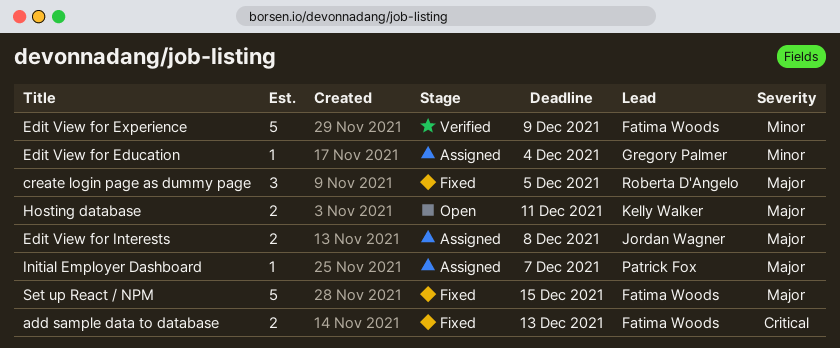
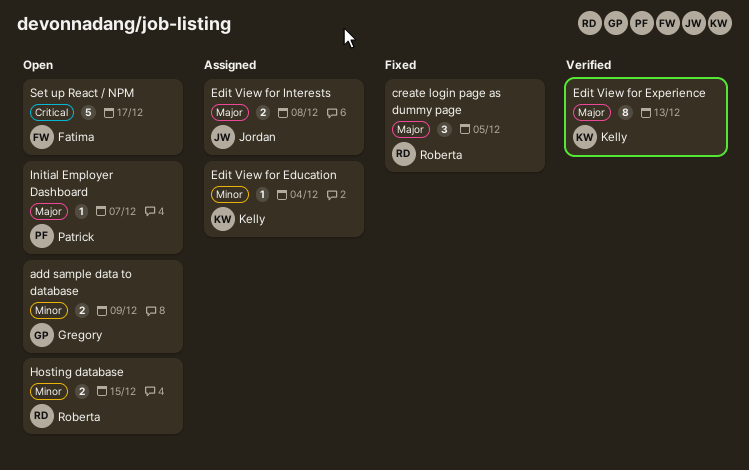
add sample data to database, status: Fixed -> Open
add sample data to database, owner: Fatima Woods -> Gregory Palmer
add sample data to database, priority: Critical -> Minor
add sample data to database, due: Dec 13 -> Dec 9
Edit View for Education, owner: Gregory Palmer -> Kelly Walker
Edit View for Experience, owner: Fatima Woods -> Kelly Walker
Edit View for Experience, priority: Minor -> Major
Edit View for Experience, estimate: 5 -> 8
Edit View for Experience, due: Dec 9 -> Dec 13
Hosting database, owner: Kelly Walker -> Roberta D'Angelo
Hosting database, priority: Major -> Minor
Hosting database, due: Dec 11 -> Dec 15
Initial Employer Dashboard, status: Assigned -> Open
Set up React / NPM, status: Fixed -> Open
Set up React / NPM, priority: Major -> Critical
Set up React / NPM, due: Dec 15 -> Dec 17

